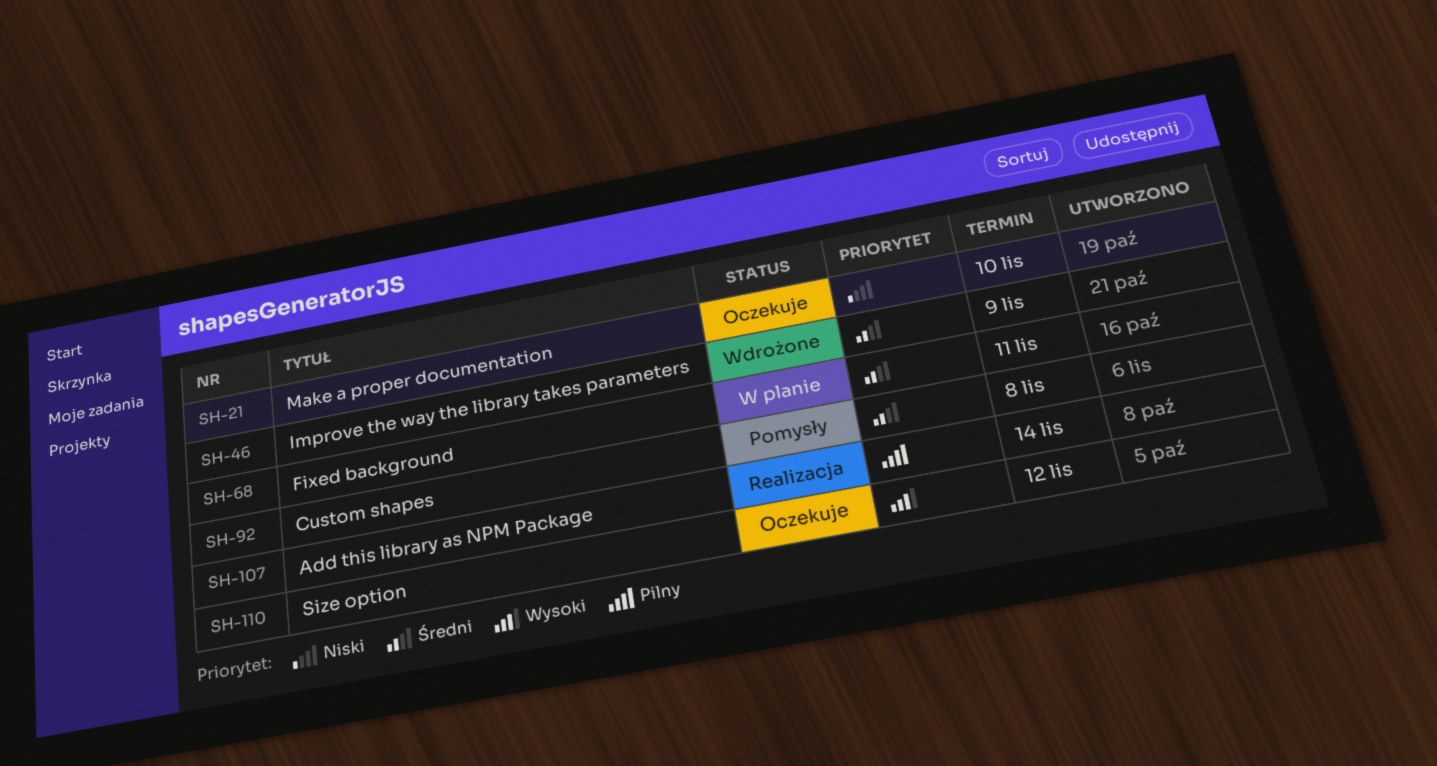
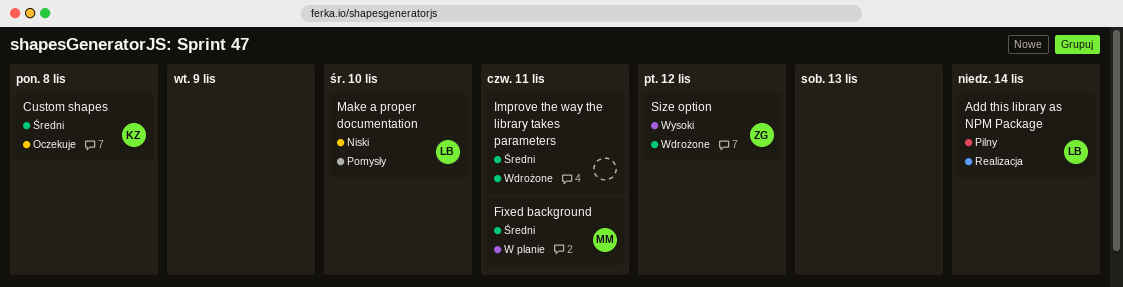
Custom shapes, status: Pomysły -> Oczekuje
Improve the way the library takes parameters, due: Nov 9 -> Nov 11
Make a proper documentation, status: Oczekuje -> Pomysły
Size option, status: Oczekuje -> Wdrożone

